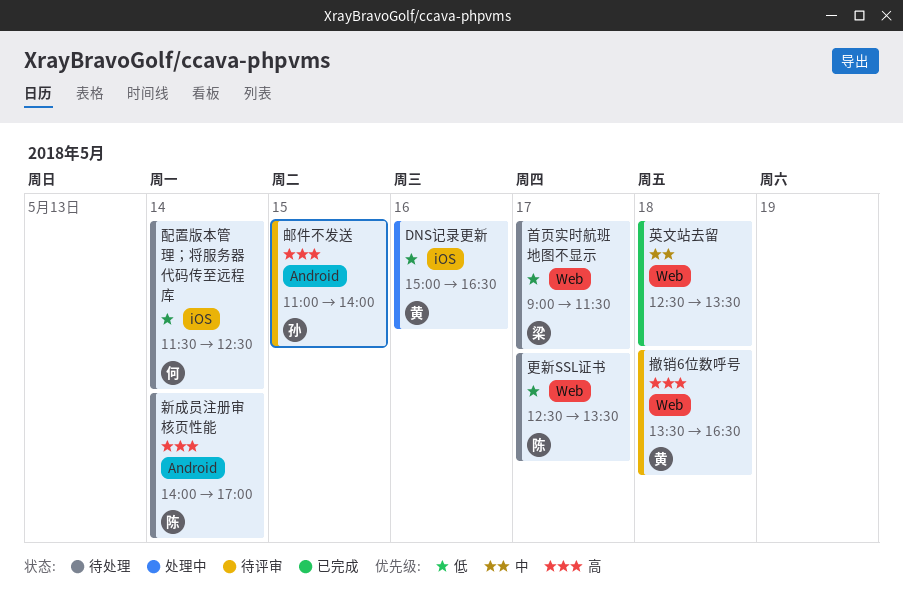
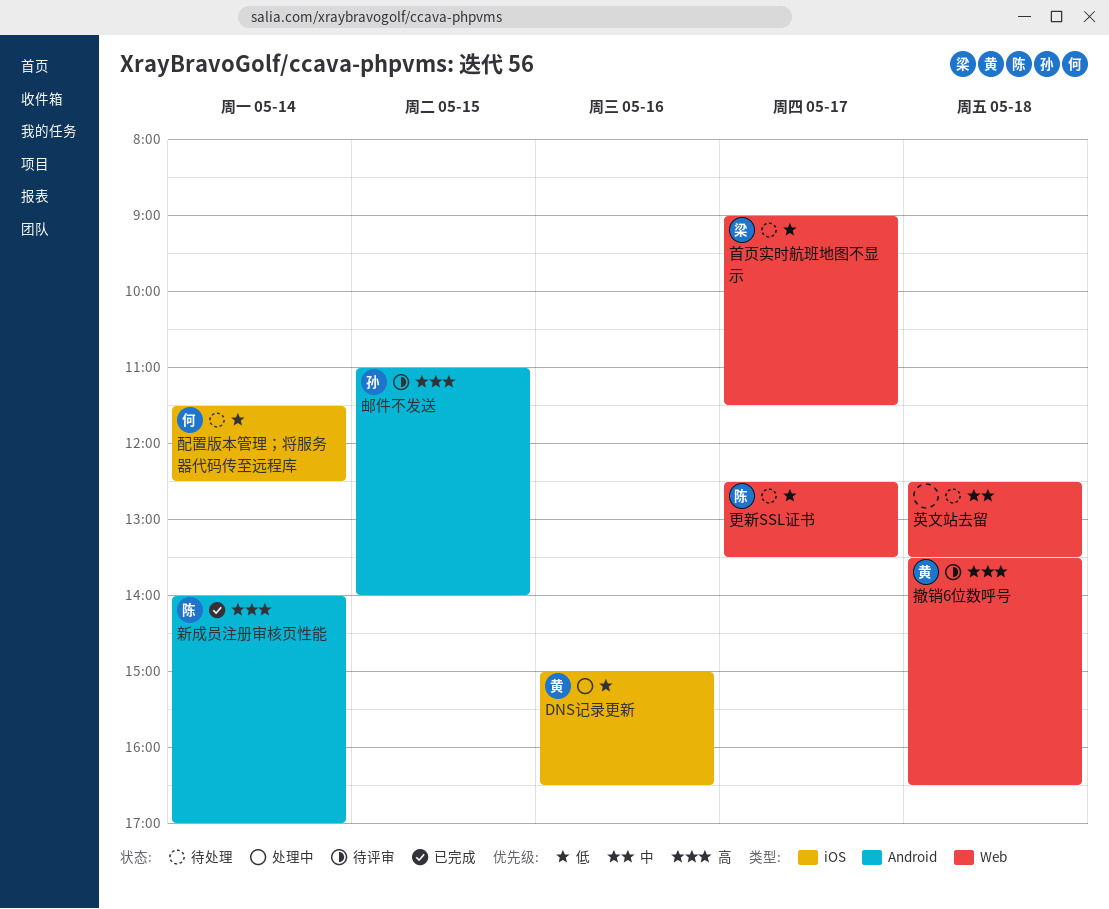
新成员注册审核页性能, status: 待处理 -> 已完成
英文站去留, status: 已完成 -> 待处理

